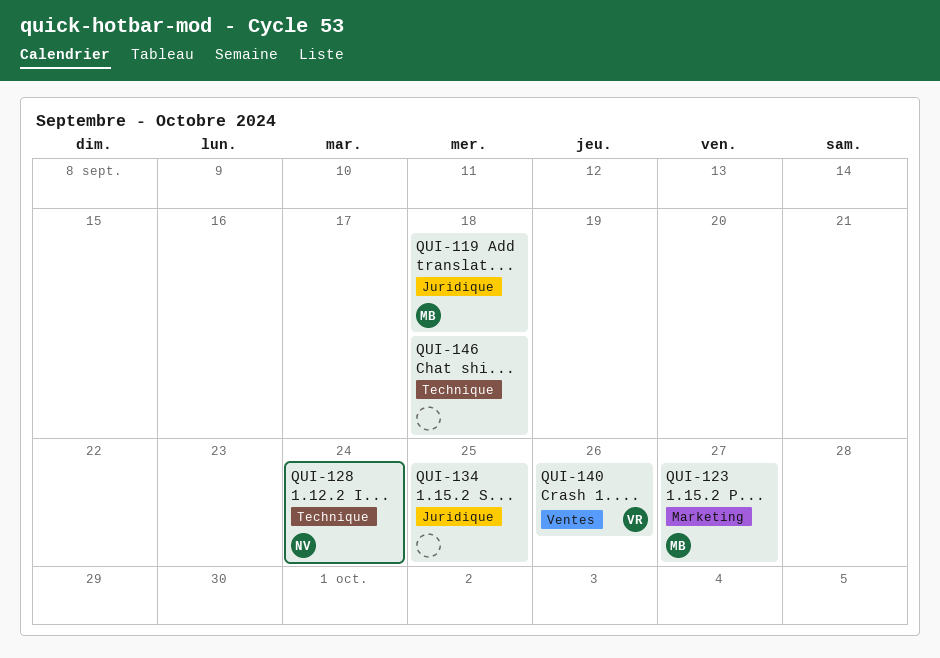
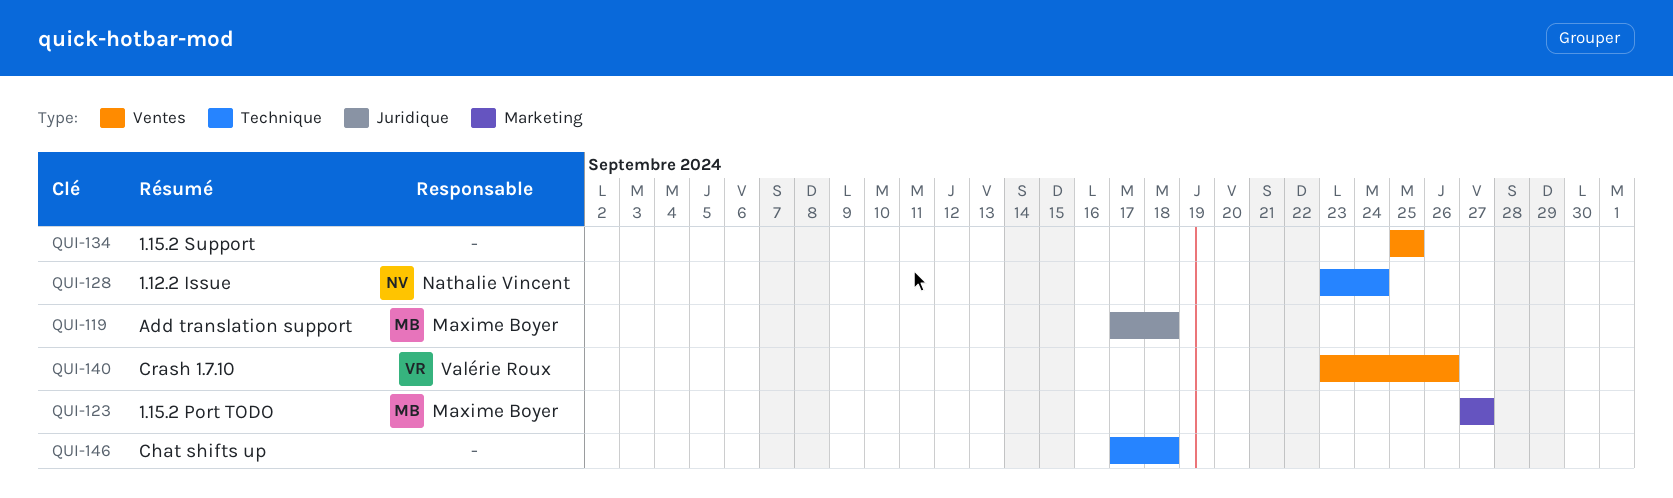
QUI-134, label: Juridique -> Ventes

